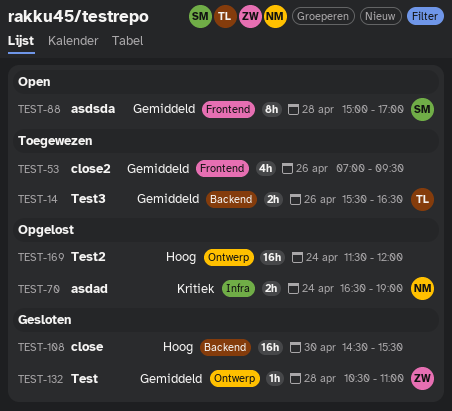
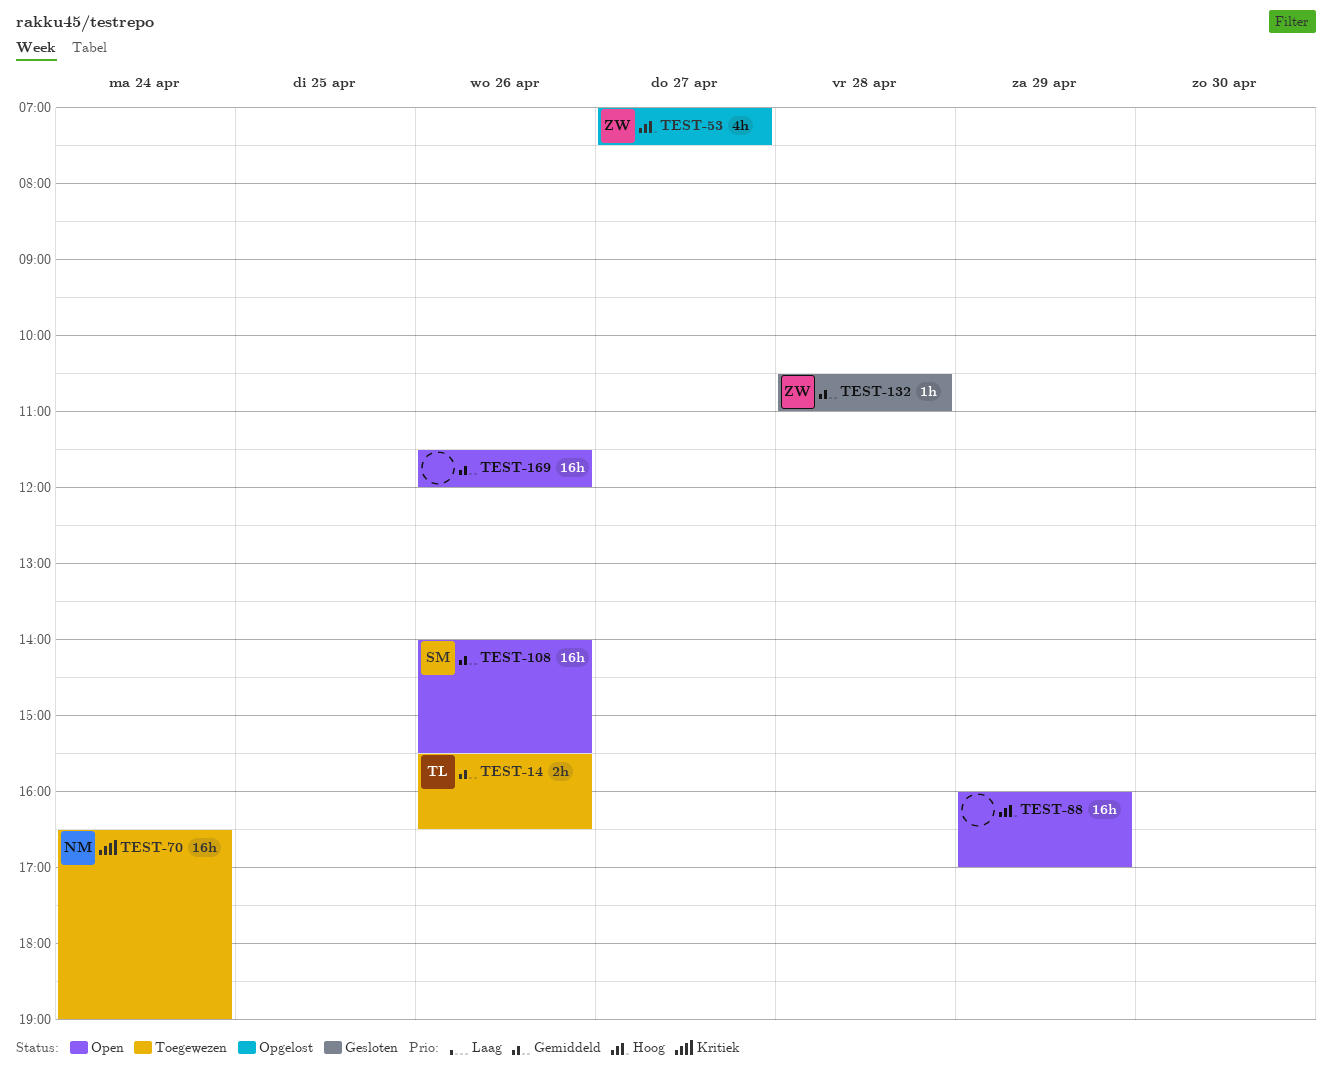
TEST-53, status: Toegewezen -> Opgelost
TEST-53, owner: none -> ZW
TEST-53, priority: Gemiddeld -> Hoog
TEST-53, day: Apr 26 -> Apr 27
TEST-53, ends: 09:30 -> 07:30
TEST-70, status: Opgelost -> Toegewezen
TEST-70, estimate: 2h -> 16h
TEST-88, owner: SM -> none
TEST-88, priority: Gemiddeld -> Hoog
TEST-88, estimate: 8h -> 16h
TEST-88, day: Apr 28 -> Apr 29
TEST-88, begins: 15:00 -> 16:00
TEST-108, status: Gesloten -> Open
TEST-108, owner: none -> SM
TEST-108, priority: Hoog -> Gemiddeld
TEST-108, day: Apr 30 -> Apr 26
TEST-108, begins: 14:30 -> 14:00
TEST-169, status: Opgelost -> Open
TEST-169, priority: Hoog -> Gemiddeld
TEST-169, day: Apr 24 -> Apr 26

